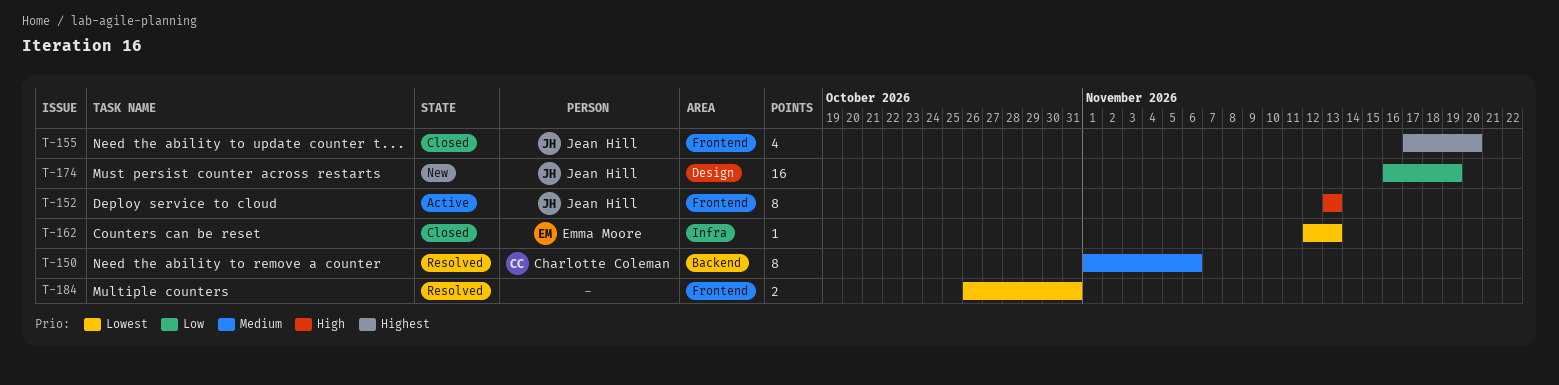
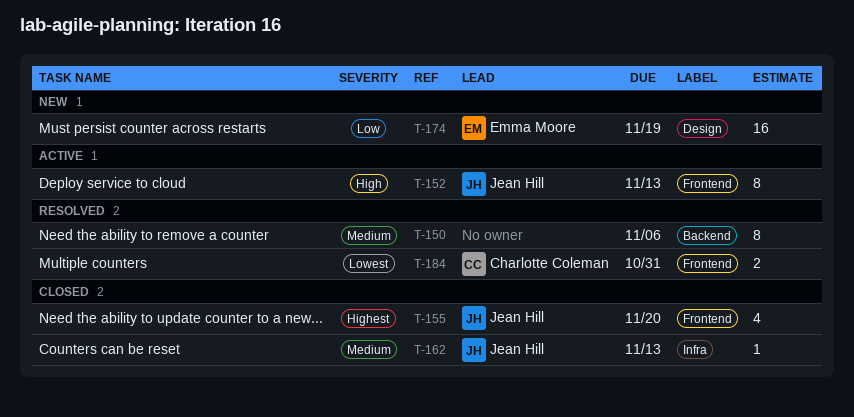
T-150, owner: Charlotte Coleman -> none
T-162, owner: Emma Moore -> Jean Hill
T-162, priority: Lowest -> Medium
T-174, owner: Jean Hill -> Emma Moore
T-184, owner: none -> Charlotte Coleman

